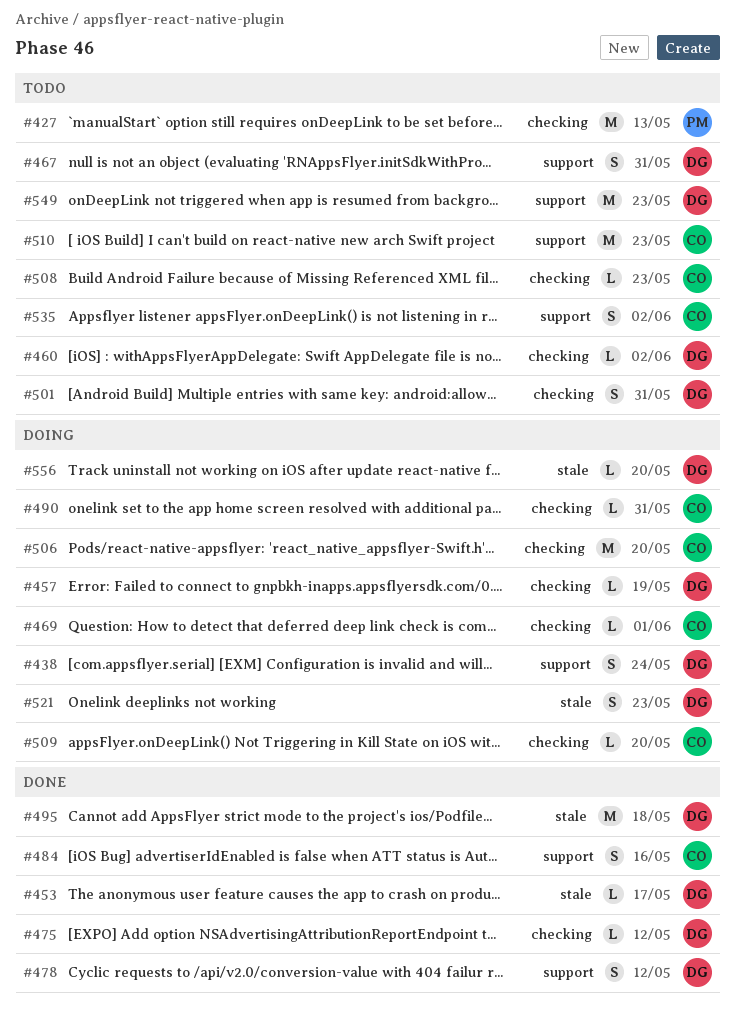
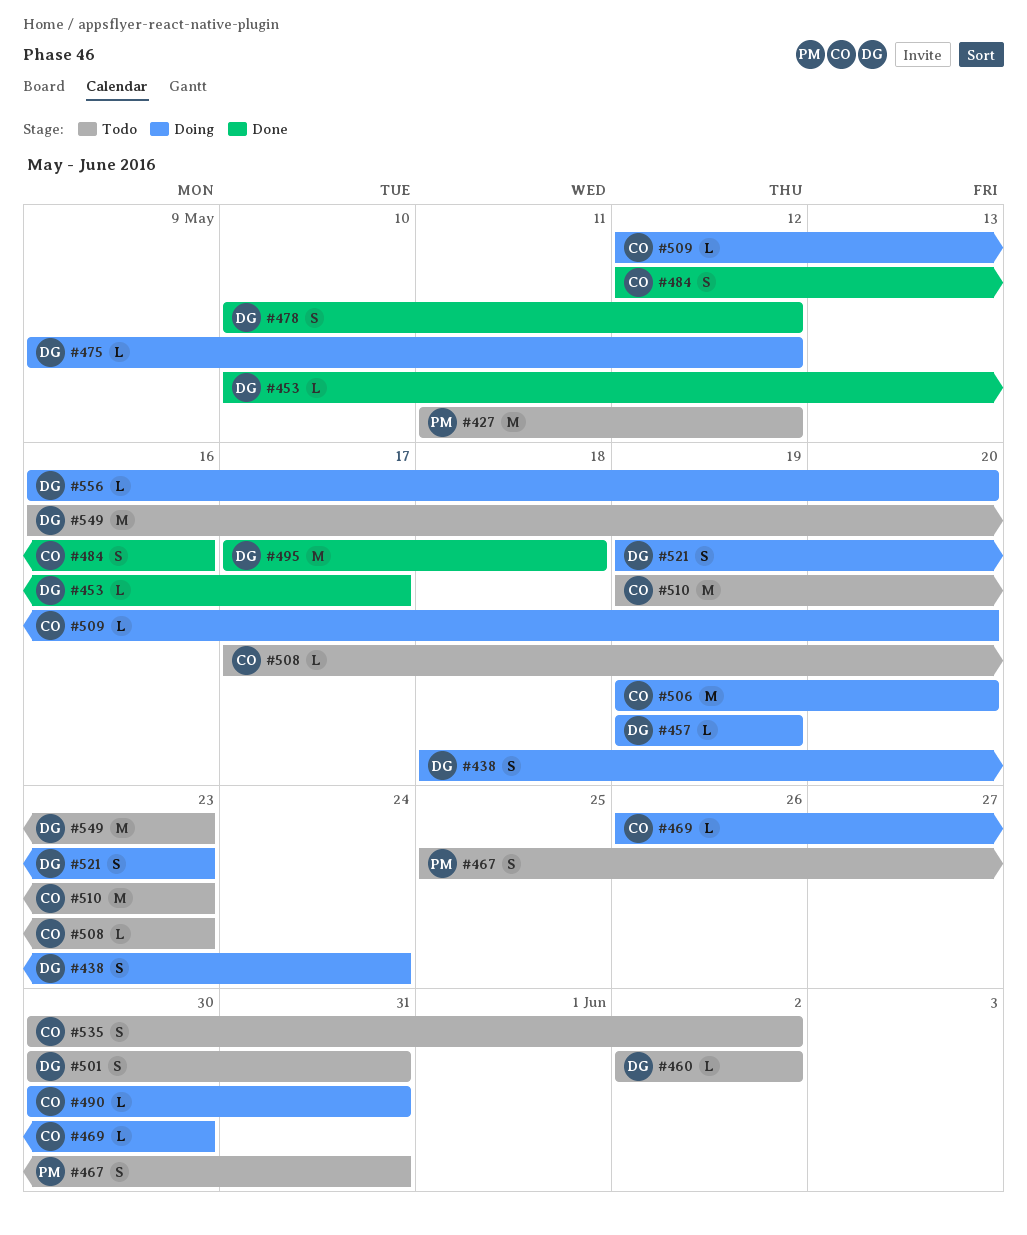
#427, due: May 13 -> May 12
#467, owner: DG -> PM
#469, due: Jun 1 -> May 30
#475, status: Done -> Doing

